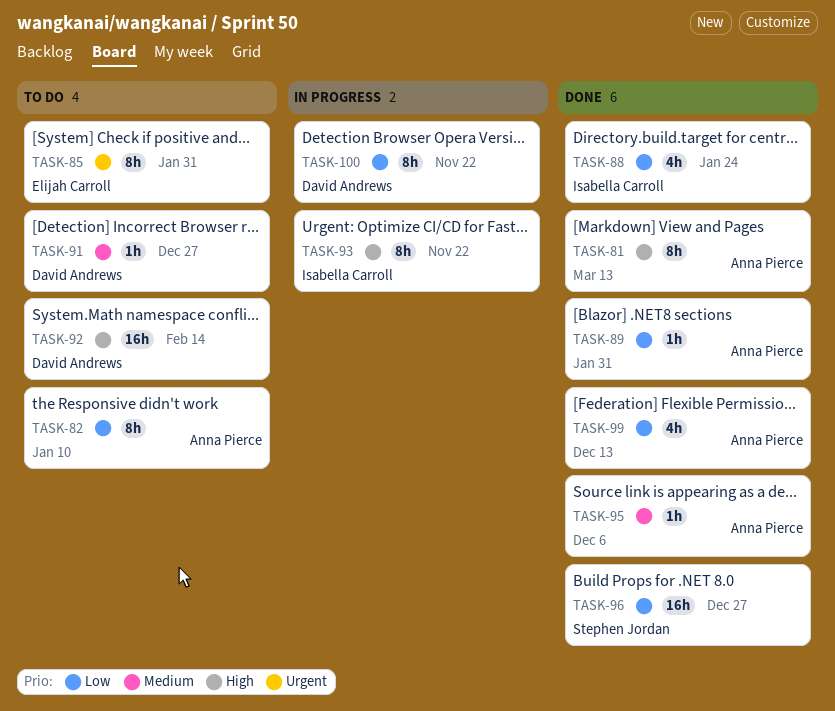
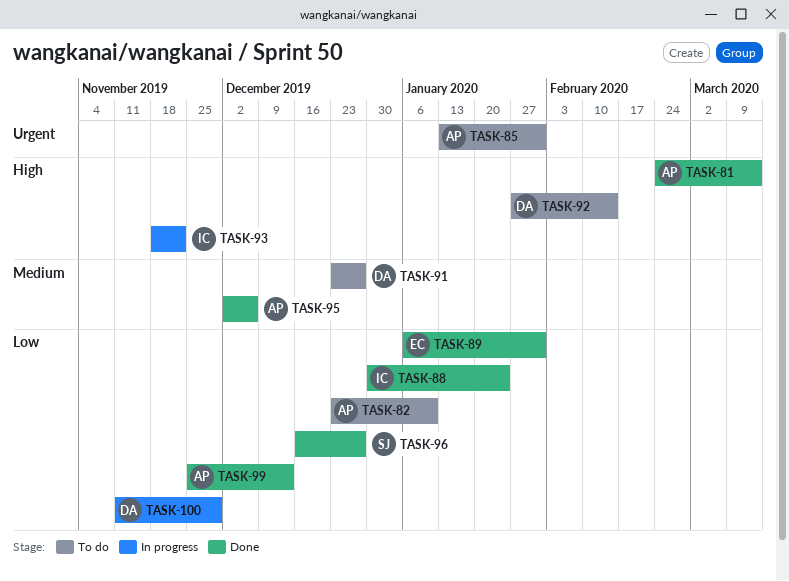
TASK-85, owner: Elijah Carroll -> Anna Pierce
TASK-89, owner: Anna Pierce -> Elijah Carroll
TASK-100, due: Nov 22 -> Nov 29

